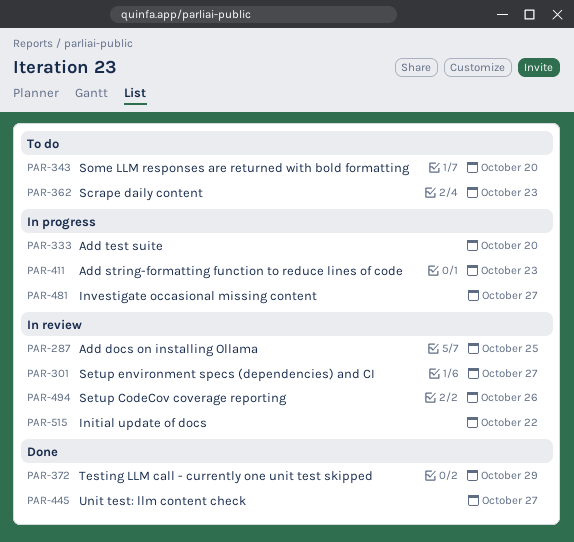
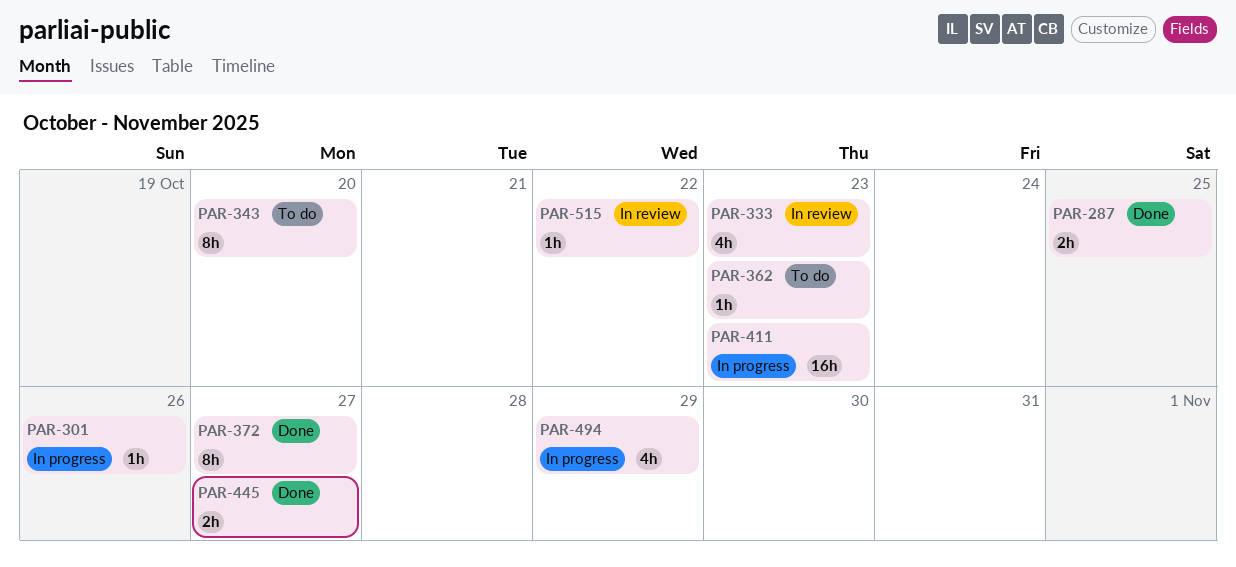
PAR-287, status: In review -> Done
PAR-301, status: In review -> In progress
PAR-301, due: Oct 27 -> Oct 26
PAR-333, status: In progress -> In review
PAR-333, due: Oct 20 -> Oct 23
PAR-372, due: Oct 29 -> Oct 27
PAR-481: present -> none
PAR-494, status: In review -> In progress
PAR-494, due: Oct 26 -> Oct 29

